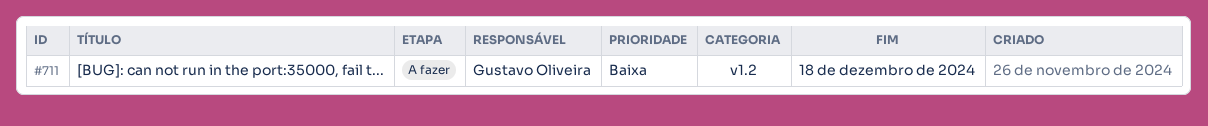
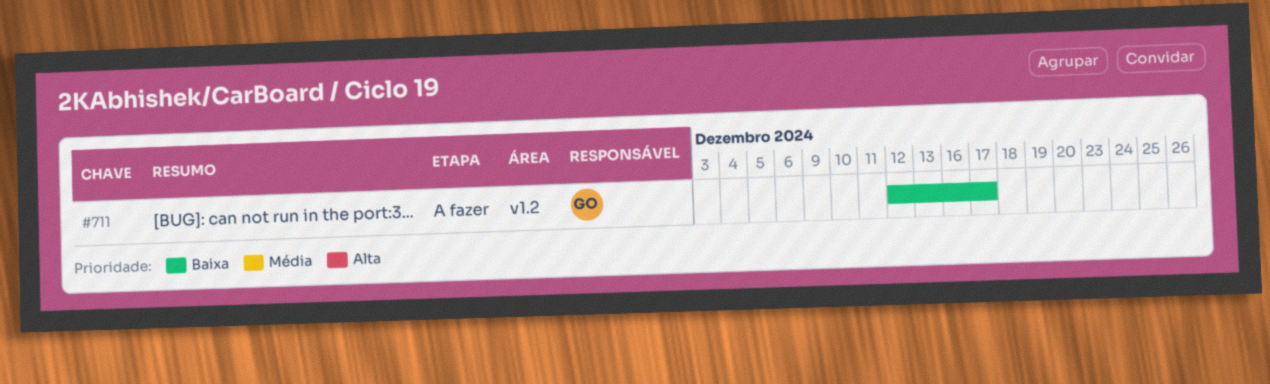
#711, due: Dec 18 -> Dec 17

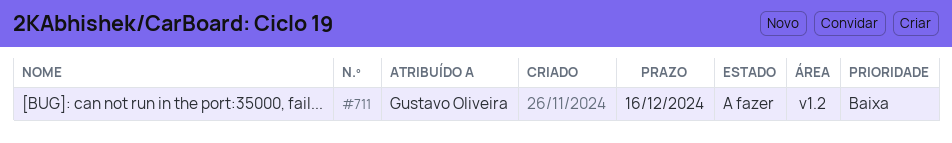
#711, due: Dec 17 -> Dec 16

